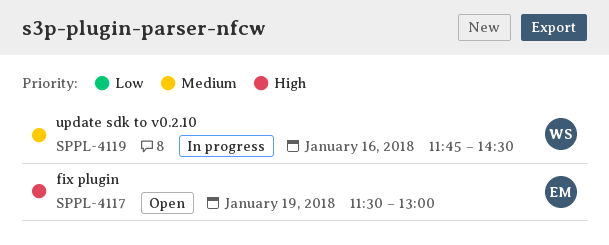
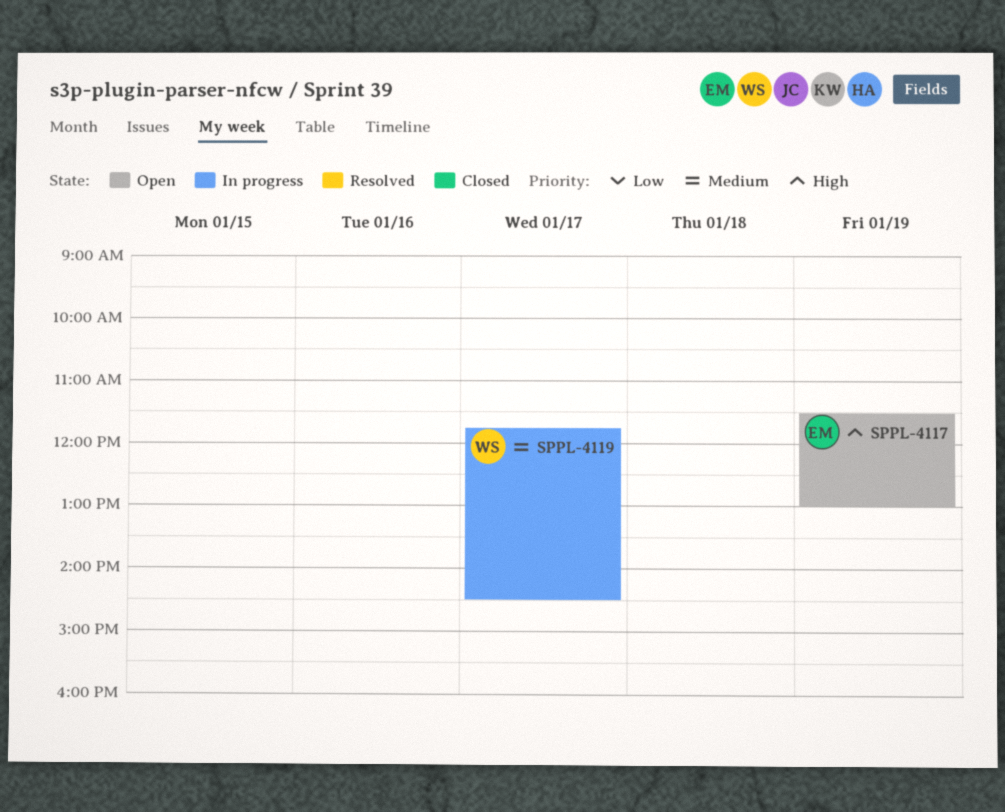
SPPL-4119, day: Jan 16 -> Jan 17

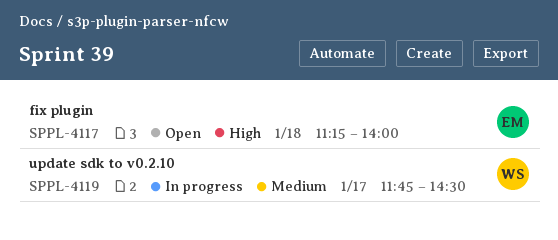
SPPL-4117, day: Jan 19 -> Jan 18
SPPL-4117, begins: 11:30 -> 11:15
SPPL-4117, ends: 13:00 -> 14:00

